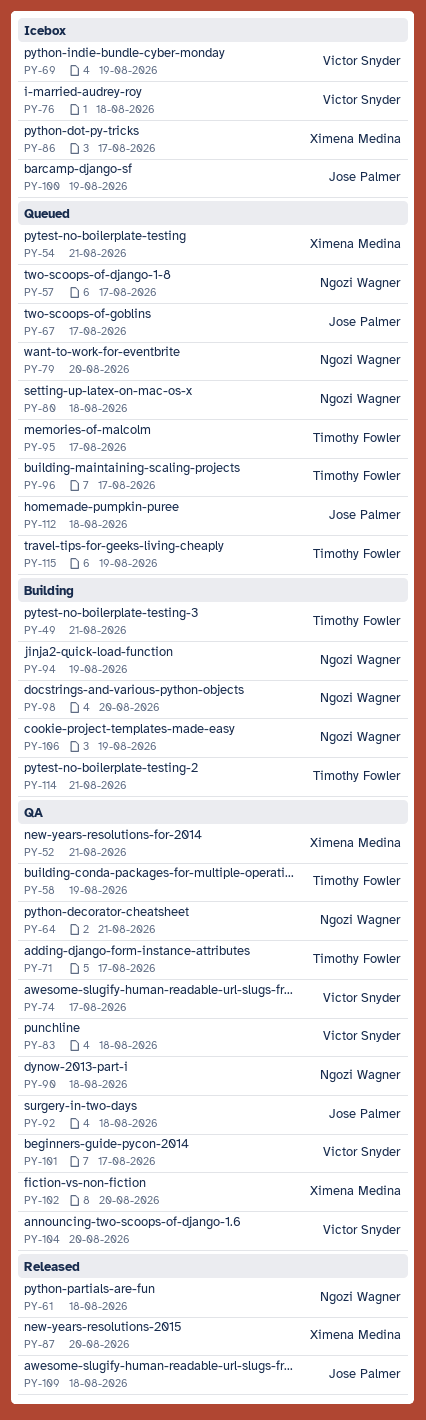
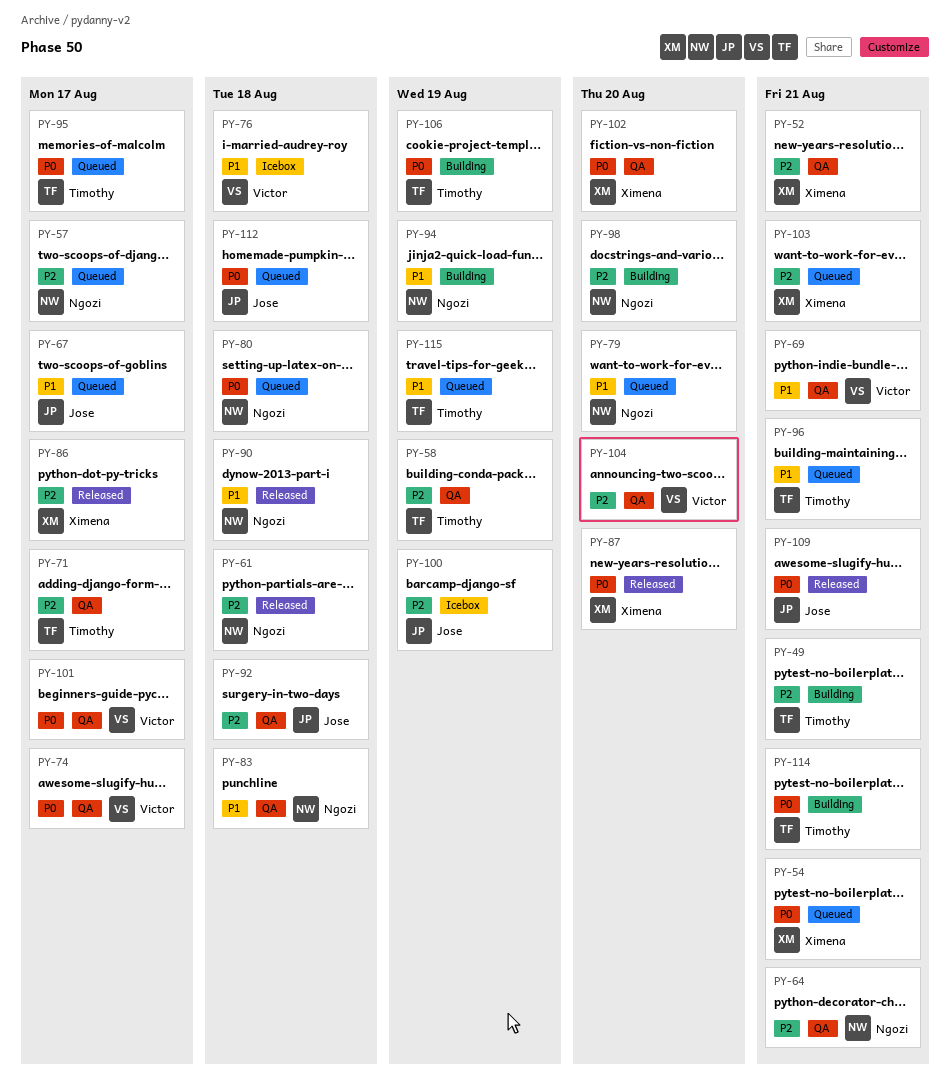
PY-69, status: Icebox -> QA
PY-69, due: Aug 19 -> Aug 21
PY-83, owner: Victor Snyder -> Ngozi Wagner
PY-86, status: Icebox -> Released
PY-90, status: QA -> Released
PY-96, due: Aug 17 -> Aug 21
PY-103: none -> present
PY-106, owner: Ngozi Wagner -> Timothy Fowler
PY-109, due: Aug 18 -> Aug 21

